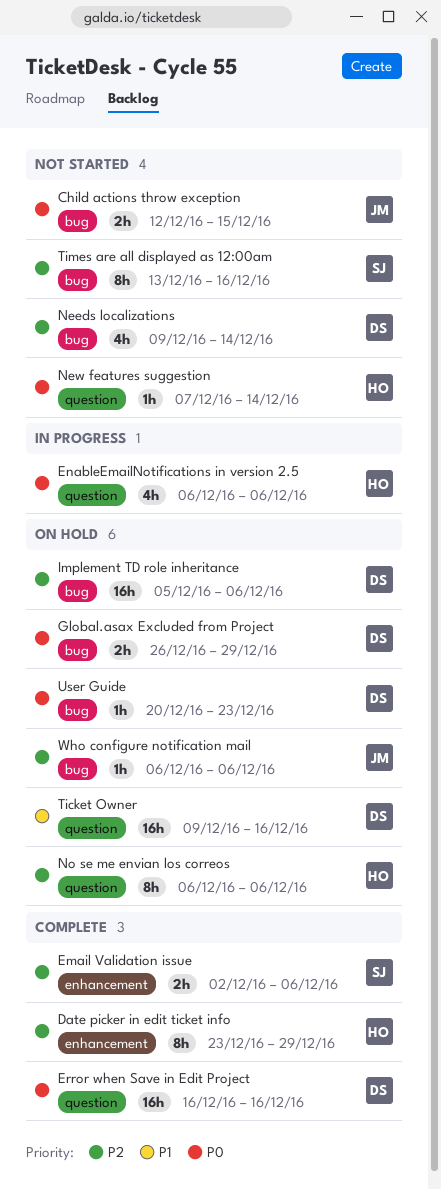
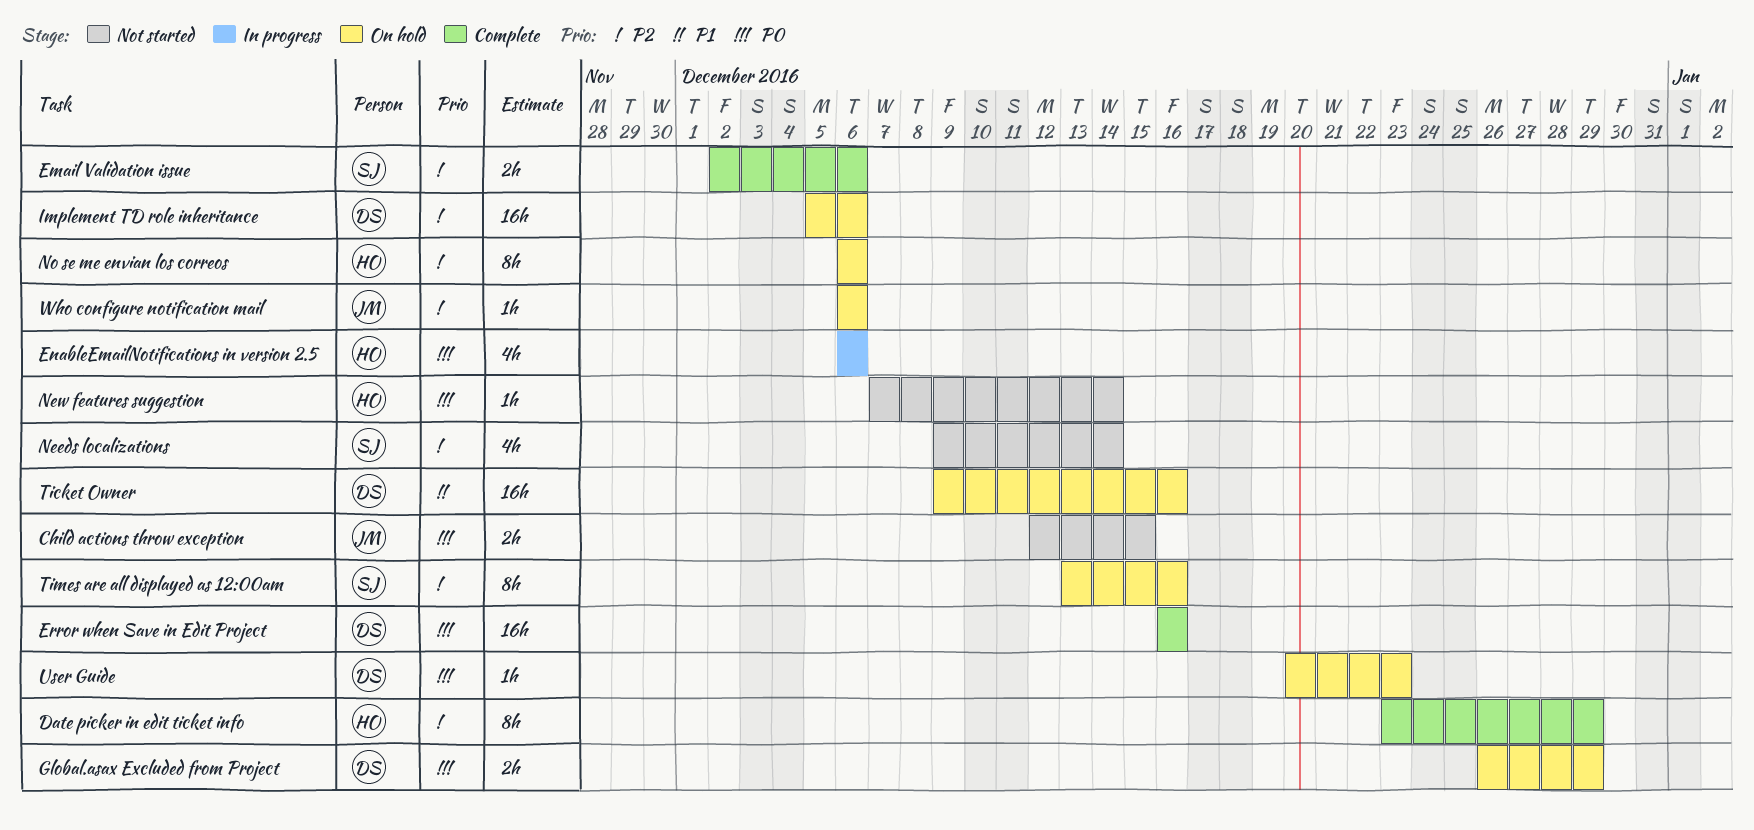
Needs localizations, owner: DS -> SJ
Times are all displayed as 12:00am, status: Not started -> On hold

